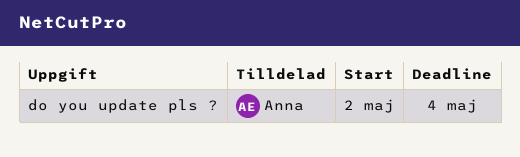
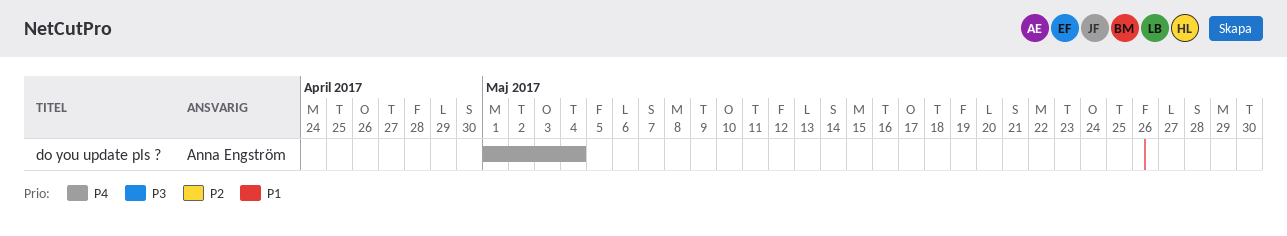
do you update pls ?, start: May 2 -> May 1

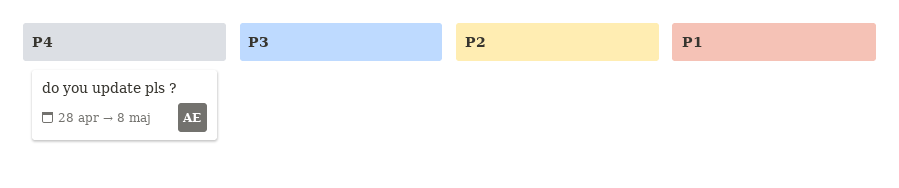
do you update pls ?, start: May 1 -> Apr 28
do you update pls ?, due: May 4 -> May 8

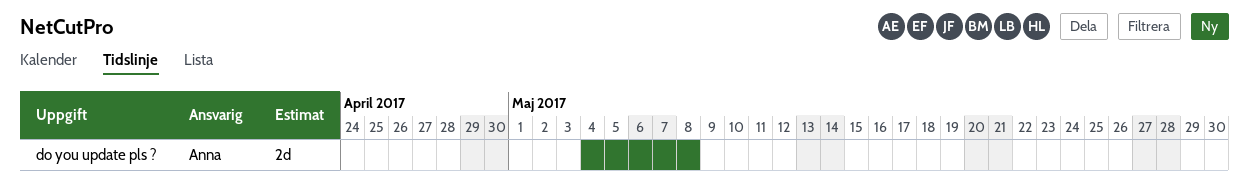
do you update pls ?, start: Apr 28 -> May 4

